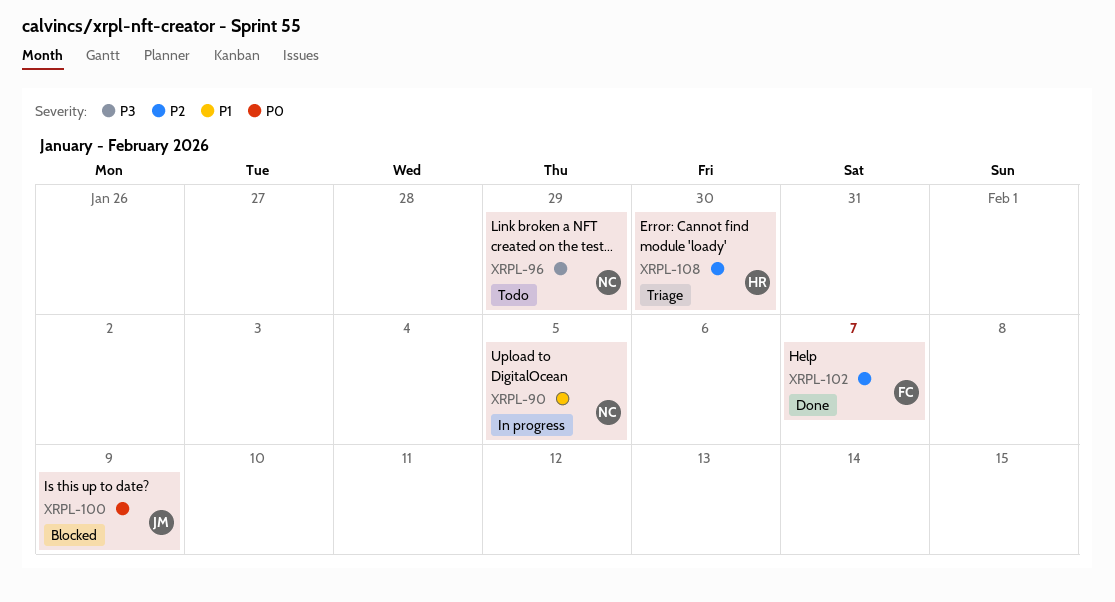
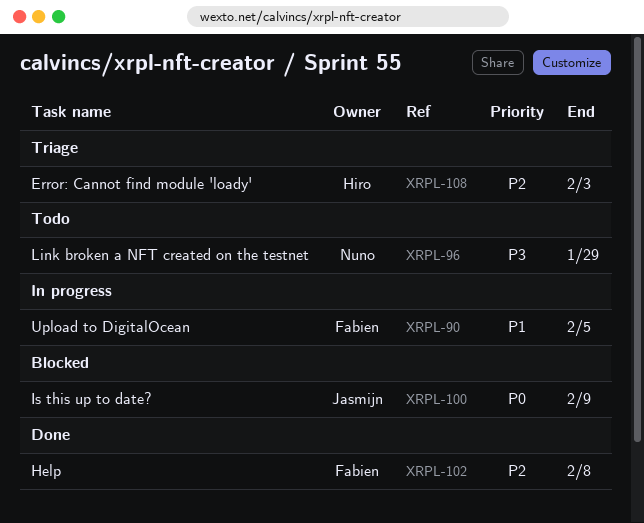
XRPL-90, owner: Nuno -> Fabien
XRPL-102, due: Feb 7 -> Feb 8
XRPL-108, due: Jan 30 -> Feb 3

